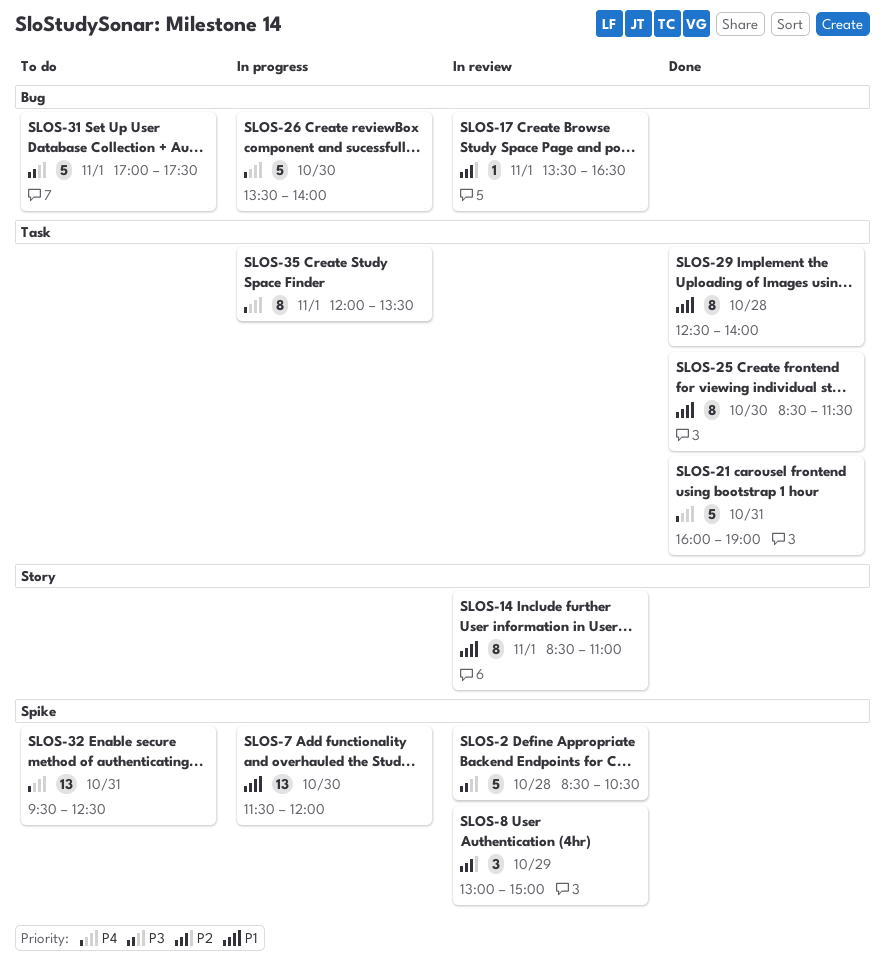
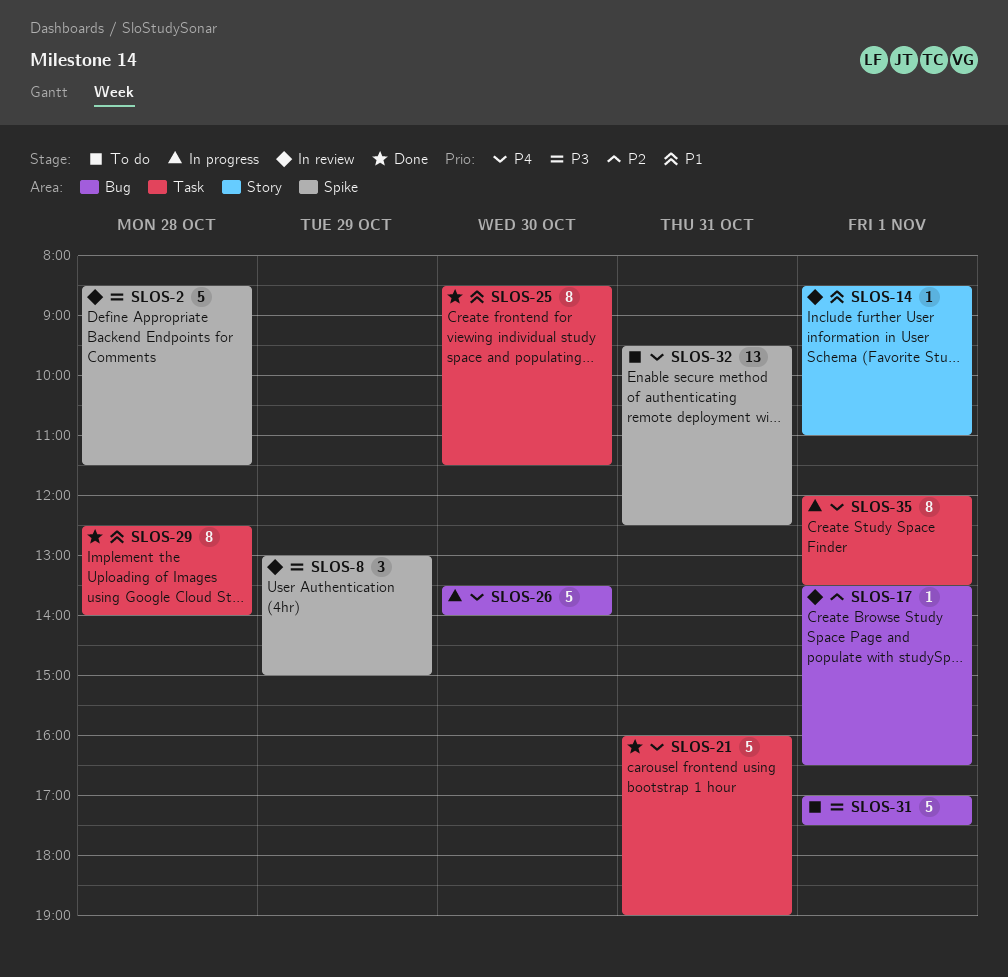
SLOS-2, ends: 10:30 -> 11:30
SLOS-7: present -> none
SLOS-8, priority: P2 -> P3
SLOS-14, estimate: 8 -> 1

